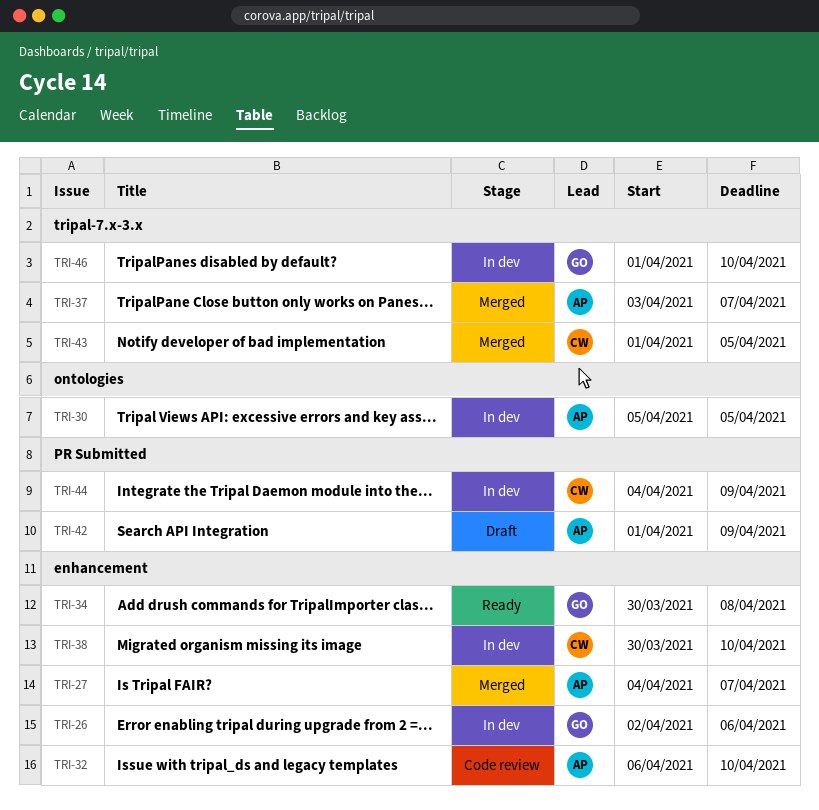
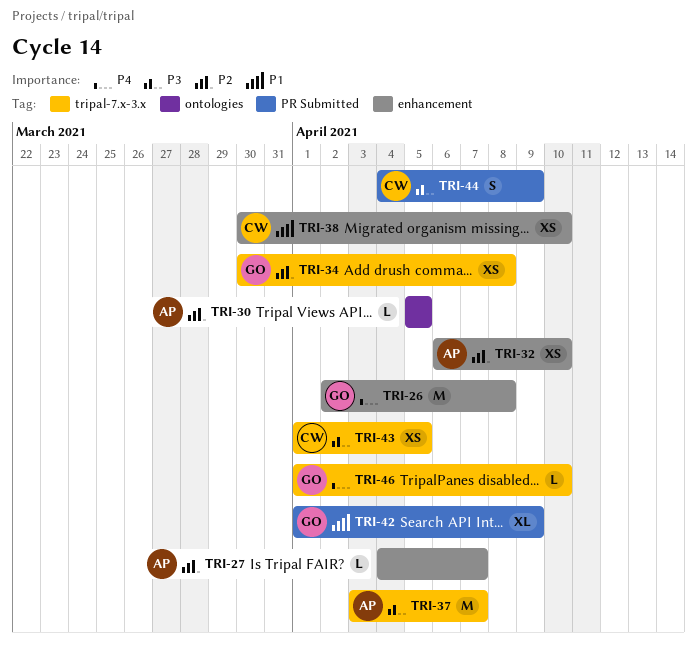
TRI-26, due: Apr 6 -> Apr 8
TRI-34, label: enhancement -> tripal-7.x-3.x
TRI-42, owner: AP -> GO

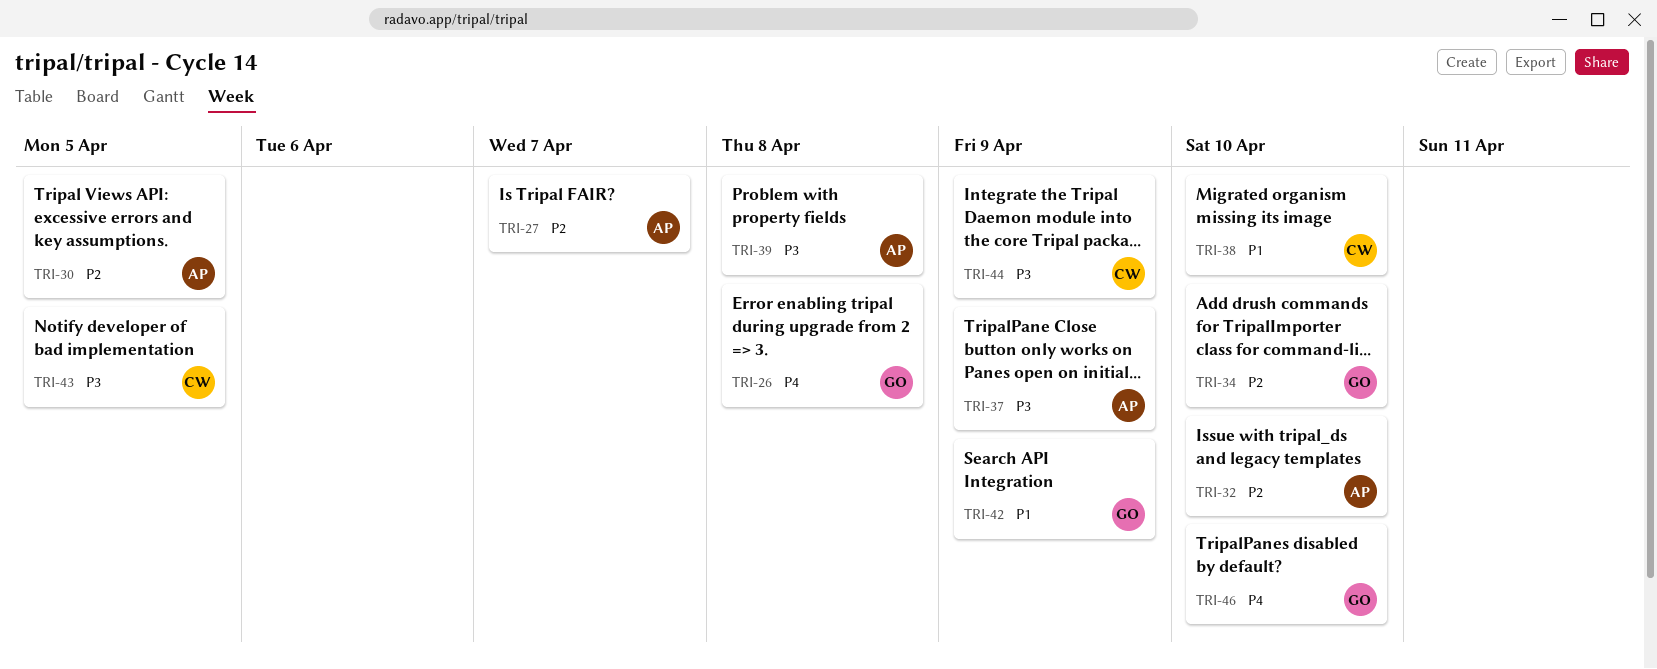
TRI-34, due: Apr 8 -> Apr 10
TRI-37, due: Apr 7 -> Apr 9
TRI-39: none -> present

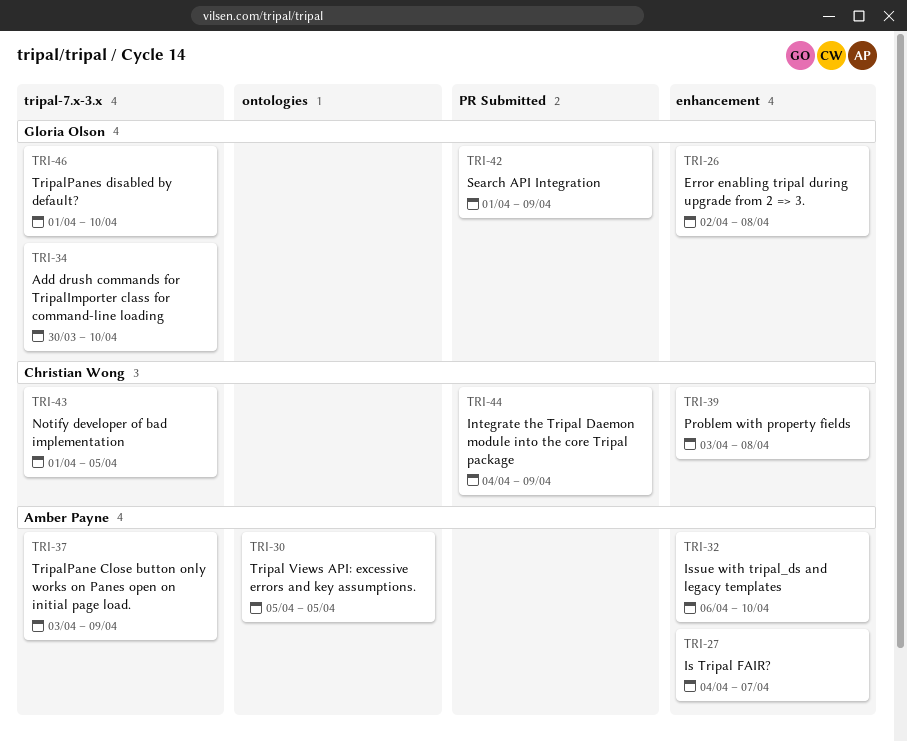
TRI-38: present -> none
TRI-39, owner: Amber Payne -> Christian Wong

